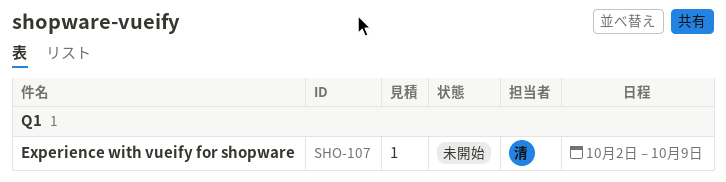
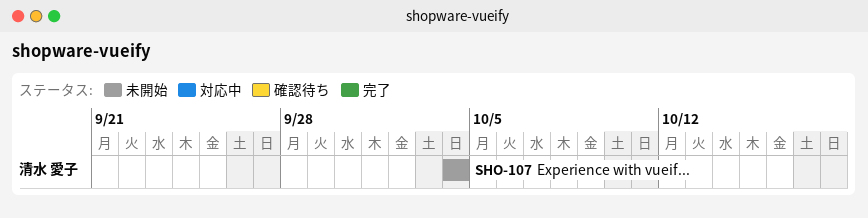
SHO-107, start: Oct 2 -> Oct 4
SHO-107, due: Oct 9 -> Oct 4

